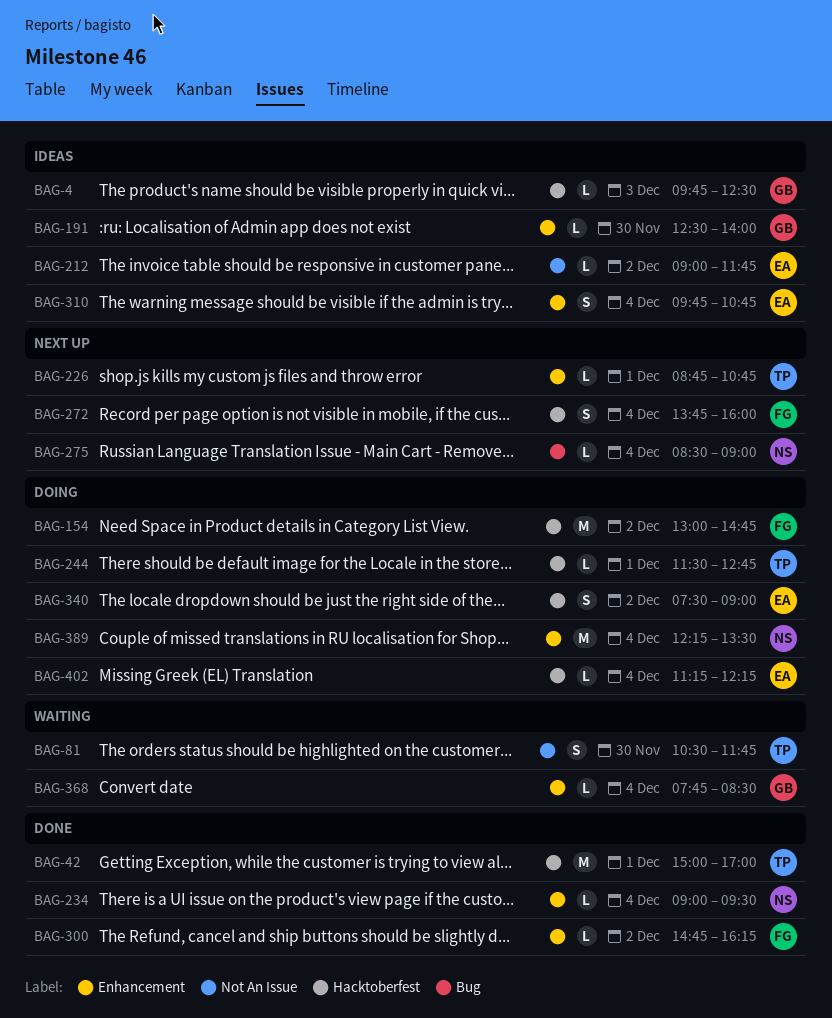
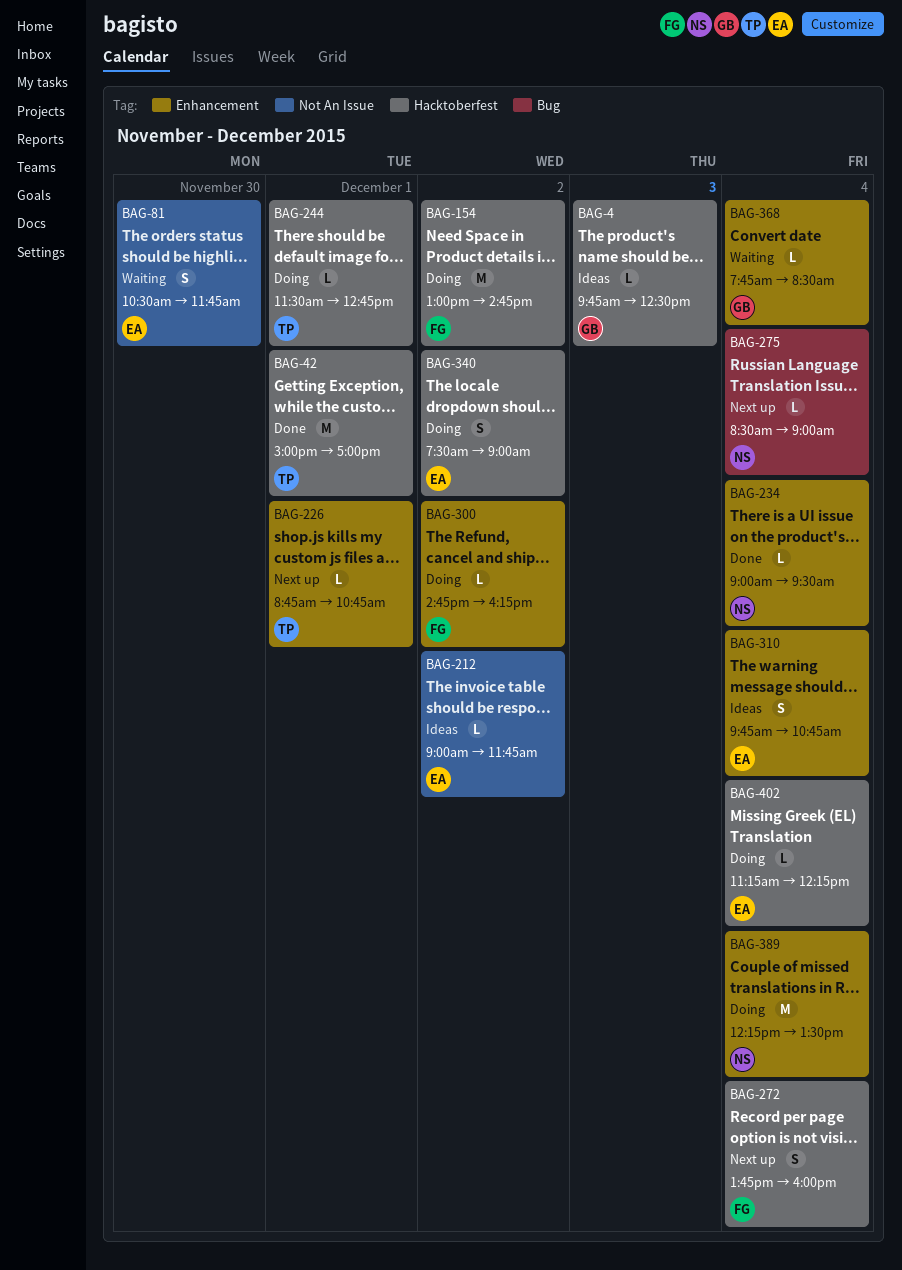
BAG-81, owner: TP -> EA
BAG-191: present -> none
BAG-300, status: Done -> Doing

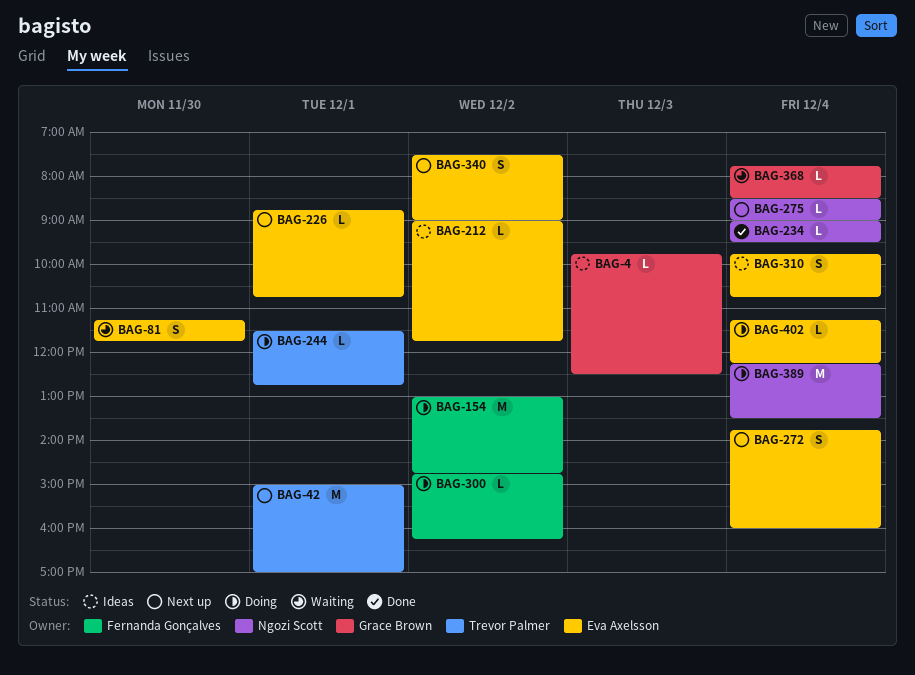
BAG-42, status: Done -> Next up
BAG-81, begins: 10:30 -> 11:15
BAG-226, owner: Trevor Palmer -> Eva Axelsson
BAG-272, owner: Fernanda Gonçalves -> Eva Axelsson
BAG-340, status: Doing -> Next up

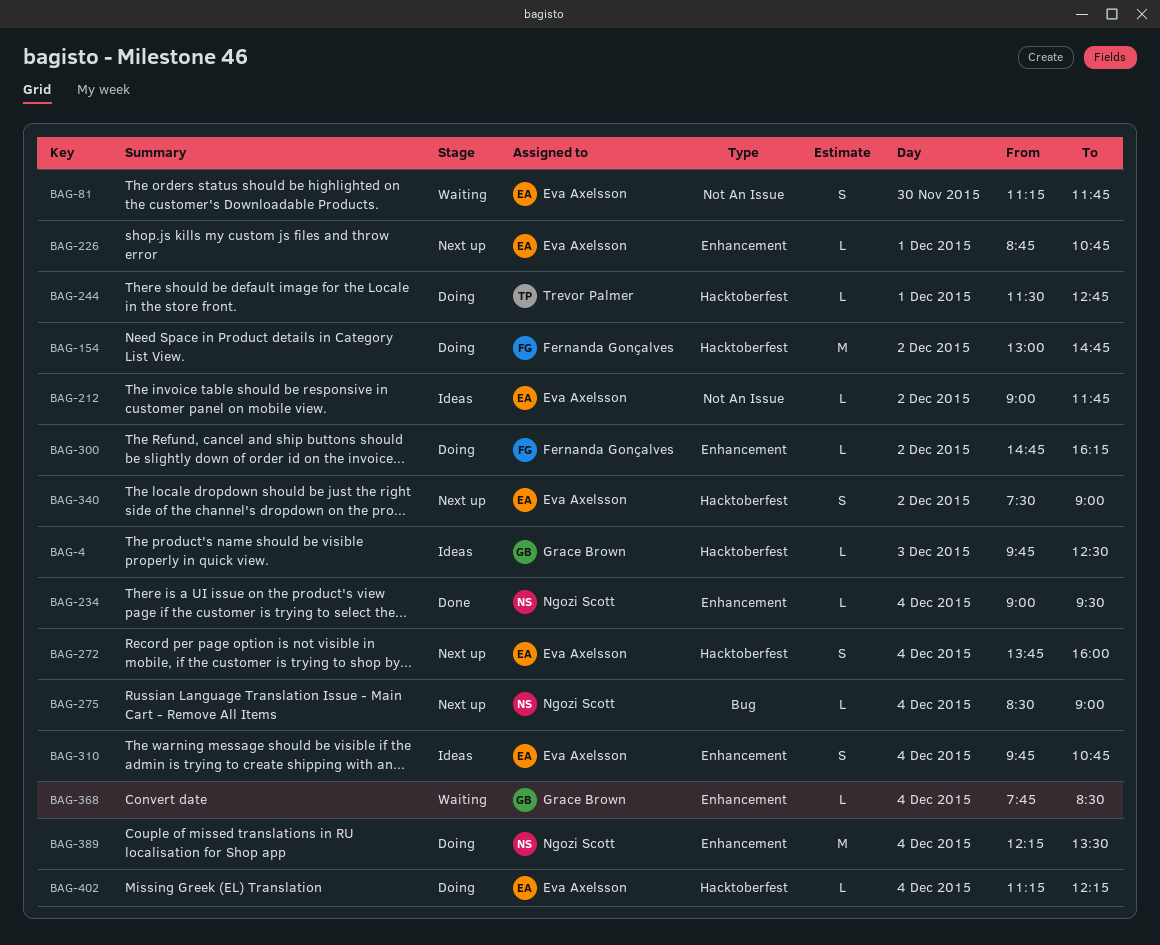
BAG-42: present -> none

